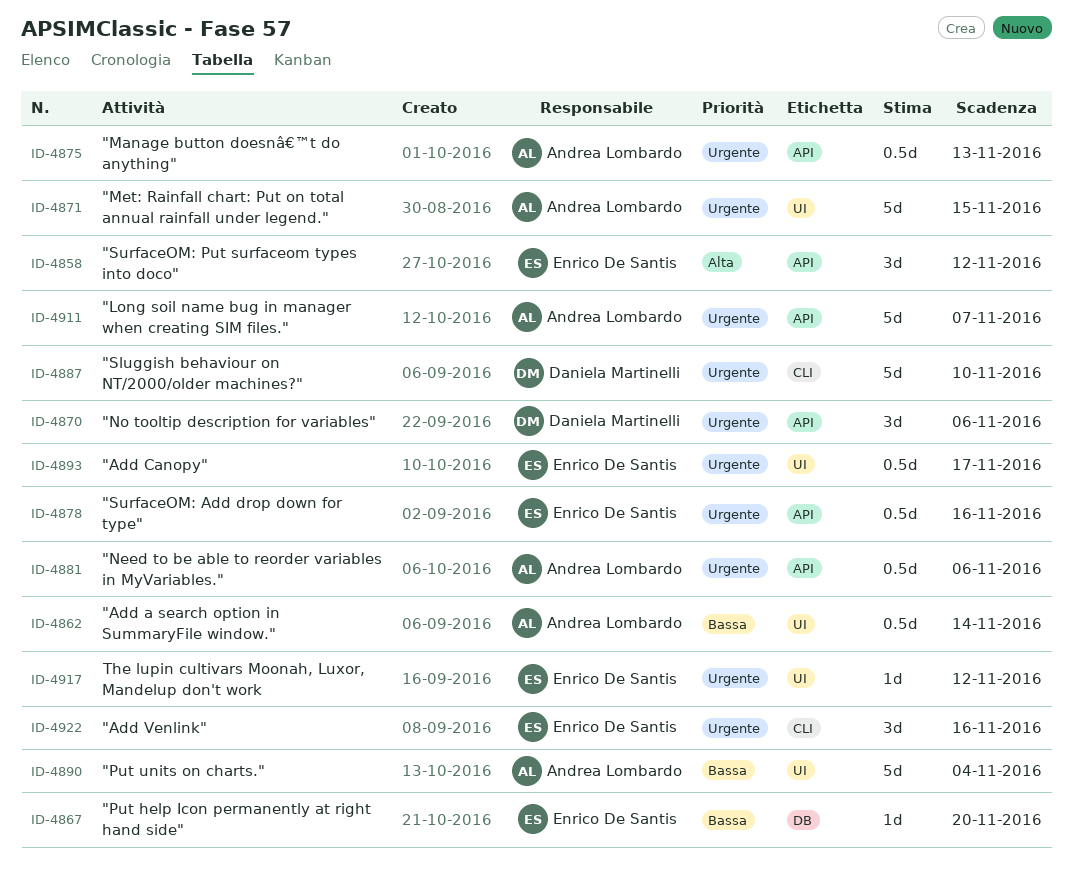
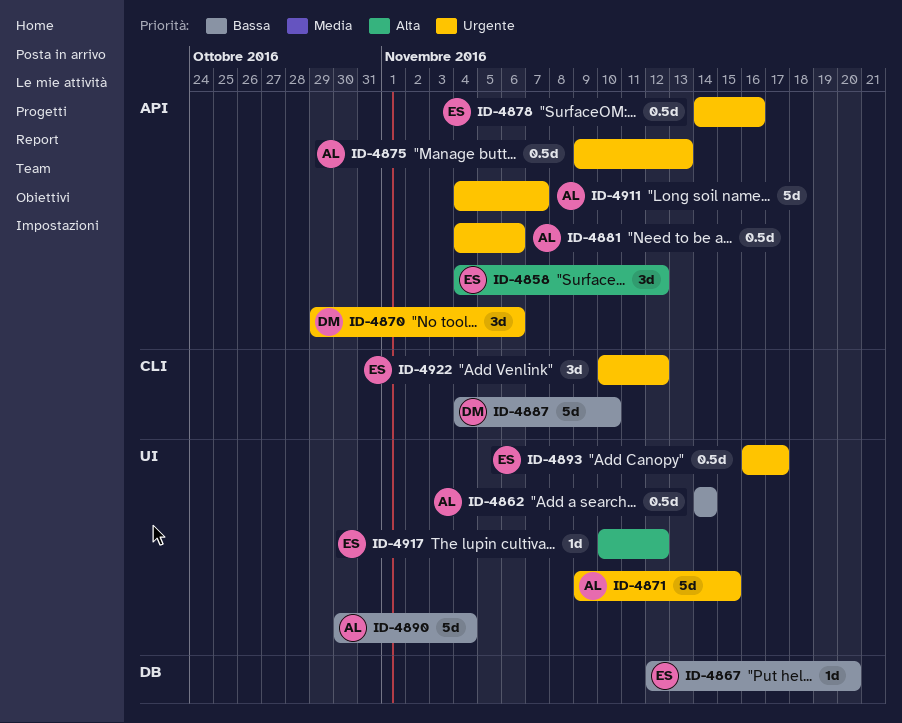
ID-4887, priority: Urgente -> Bassa
ID-4917, priority: Urgente -> Alta
ID-4922, due: Nov 16 -> Nov 12

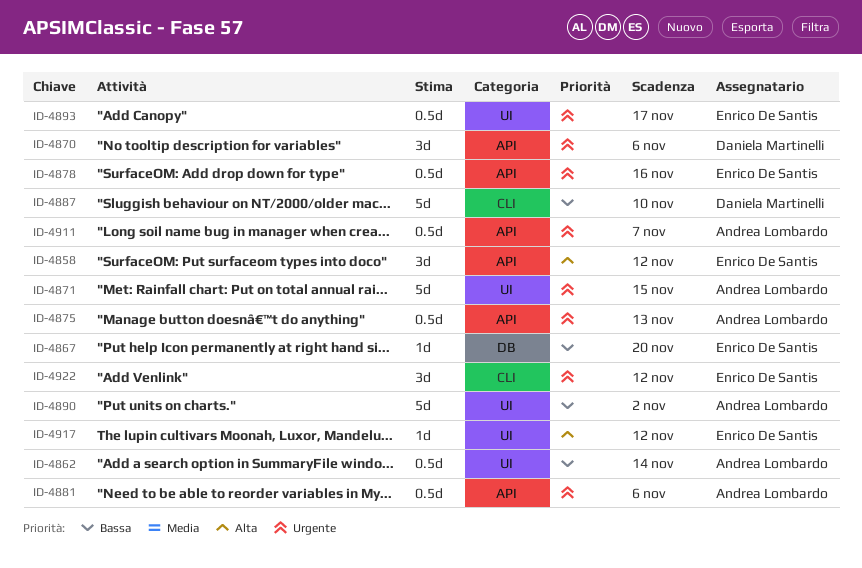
ID-4890, due: Nov 4 -> Nov 2
ID-4911, estimate: 5d -> 0.5d

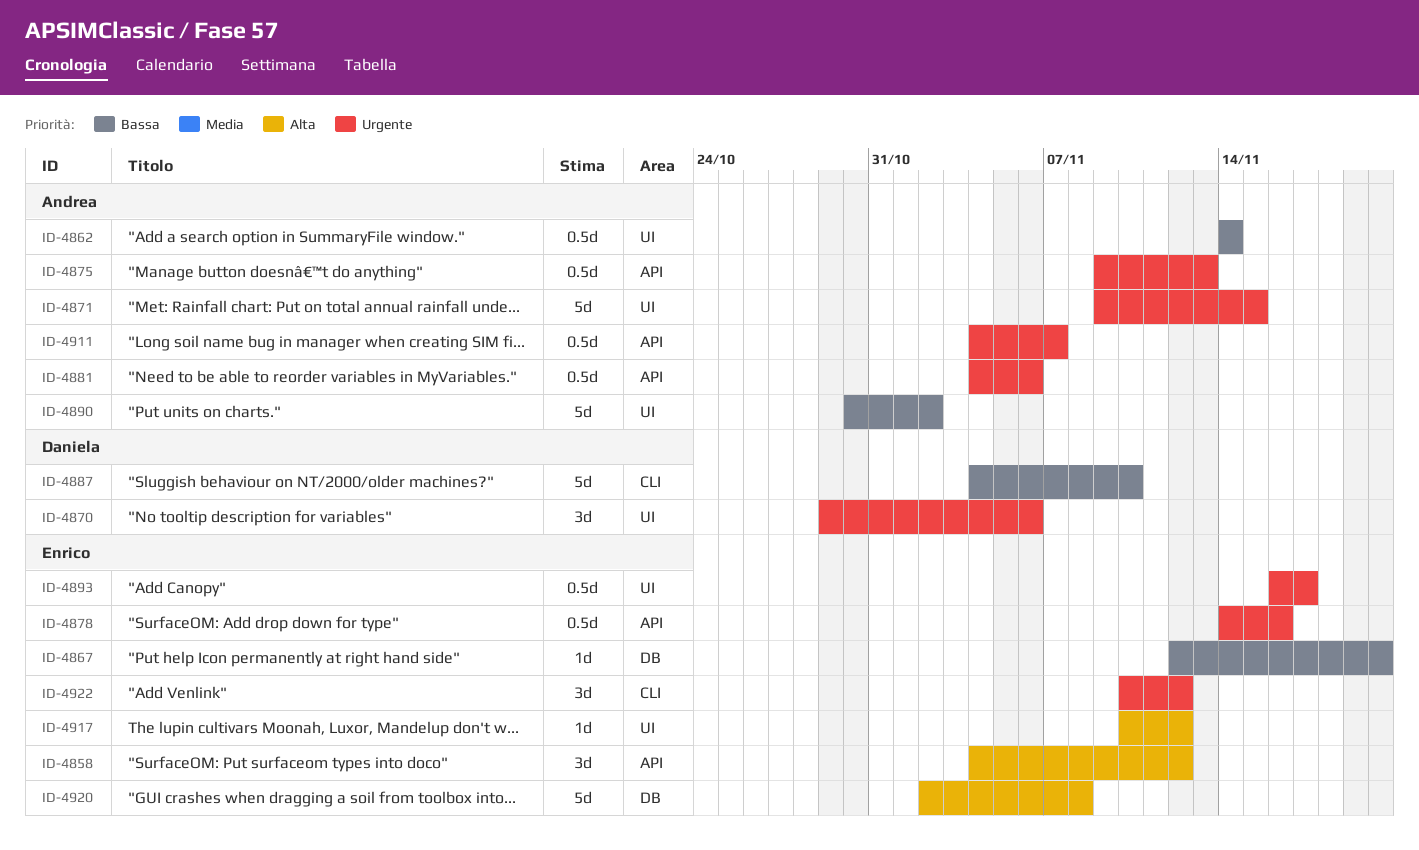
ID-4870, label: API -> UI
ID-4920: none -> present

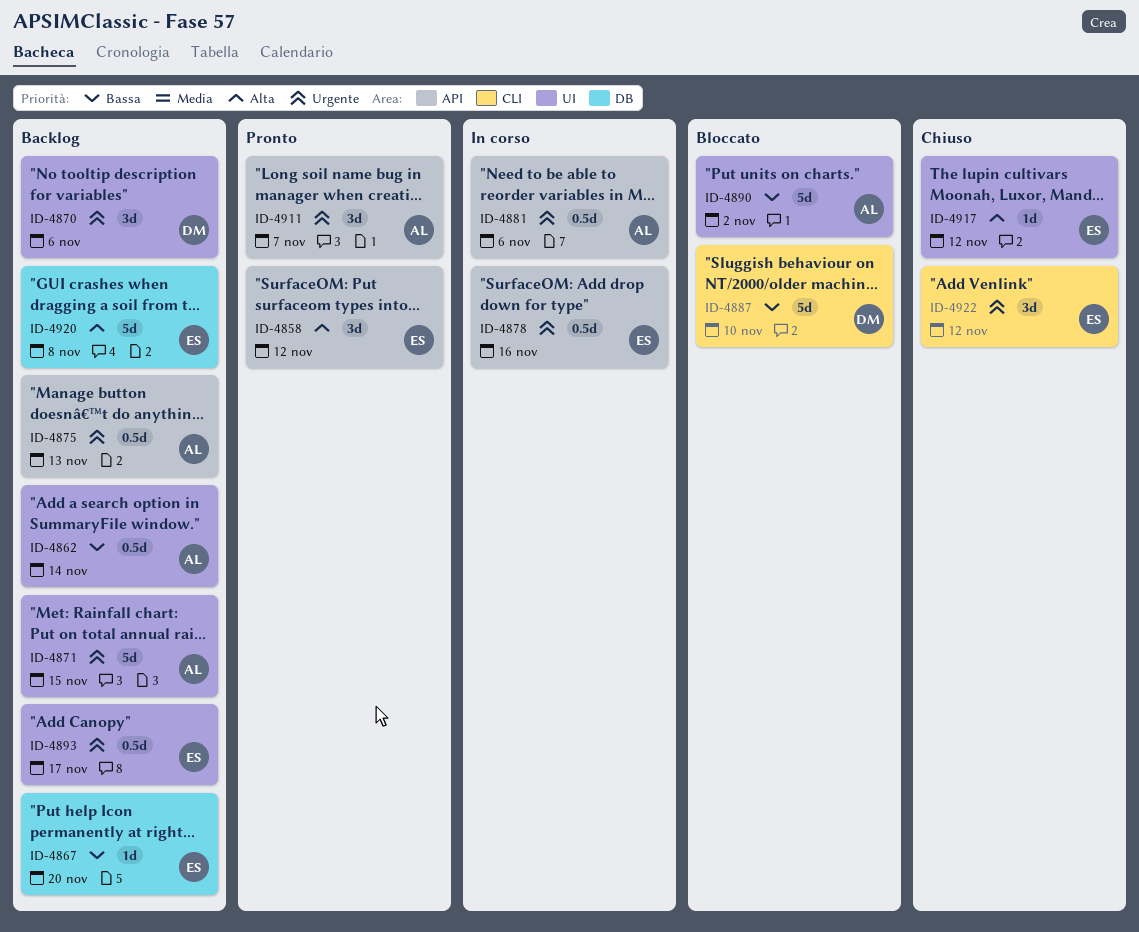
ID-4911, estimate: 0.5d -> 3d

